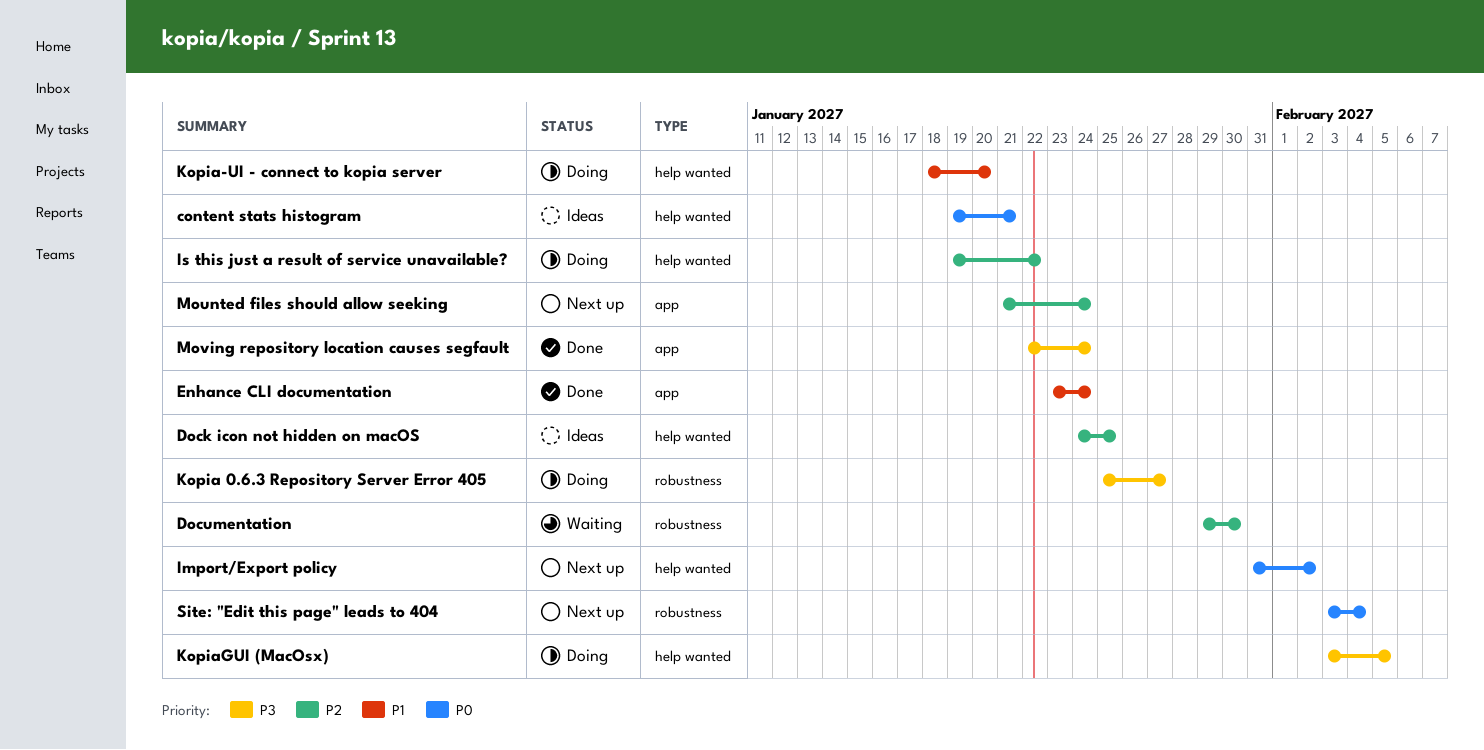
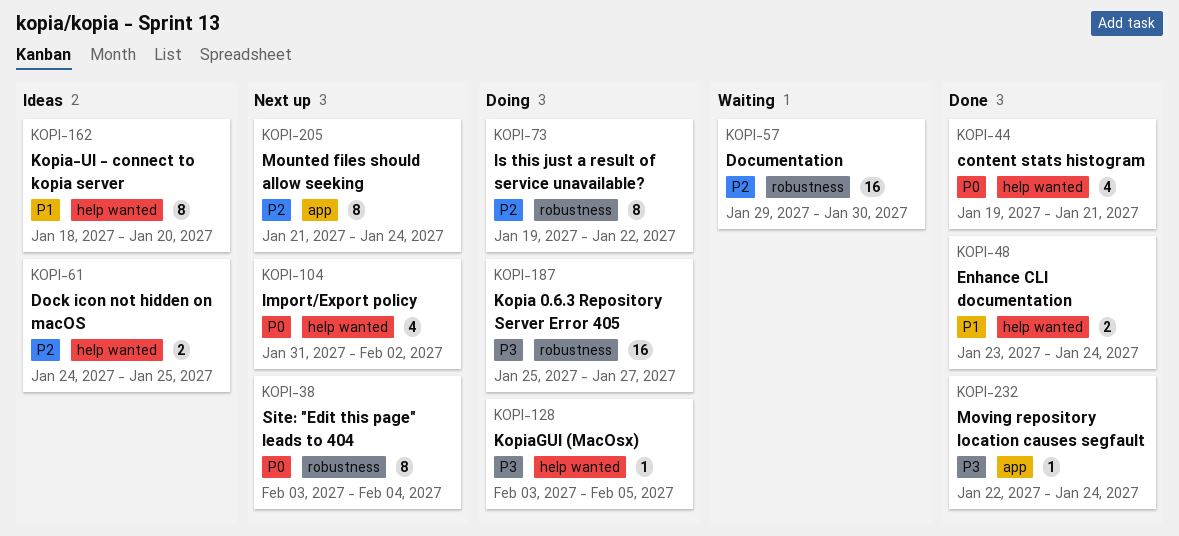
content stats histogram, status: Ideas -> Done
Enhance CLI documentation, label: app -> help wanted
Is this just a result of service unavailable?, label: help wanted -> robustness
Kopia-UI - connect to kopia server, status: Doing -> Ideas

